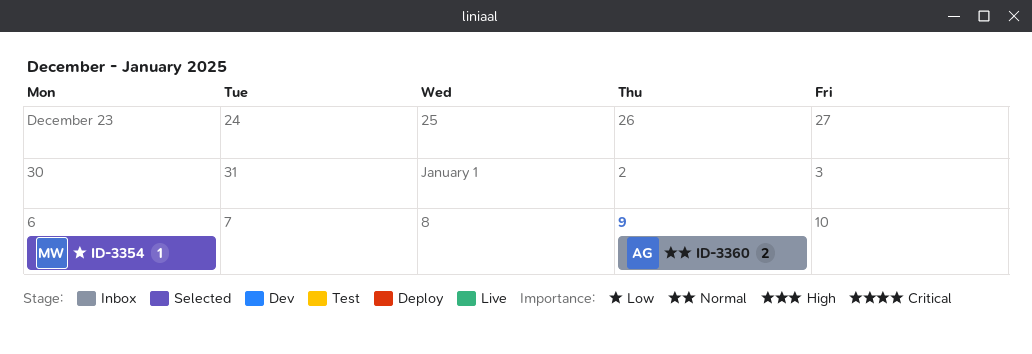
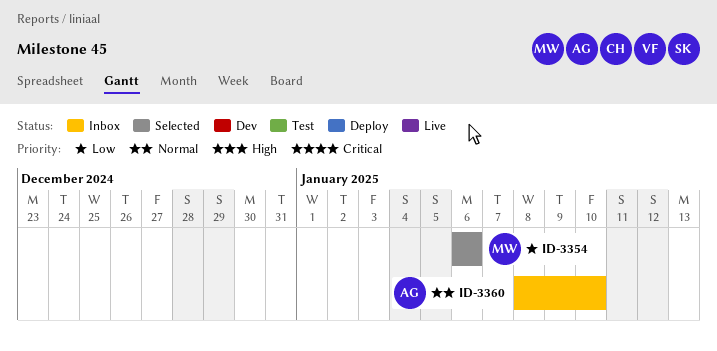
ID-3360, start: Jan 9 -> Jan 8
ID-3360, due: Jan 9 -> Jan 10

